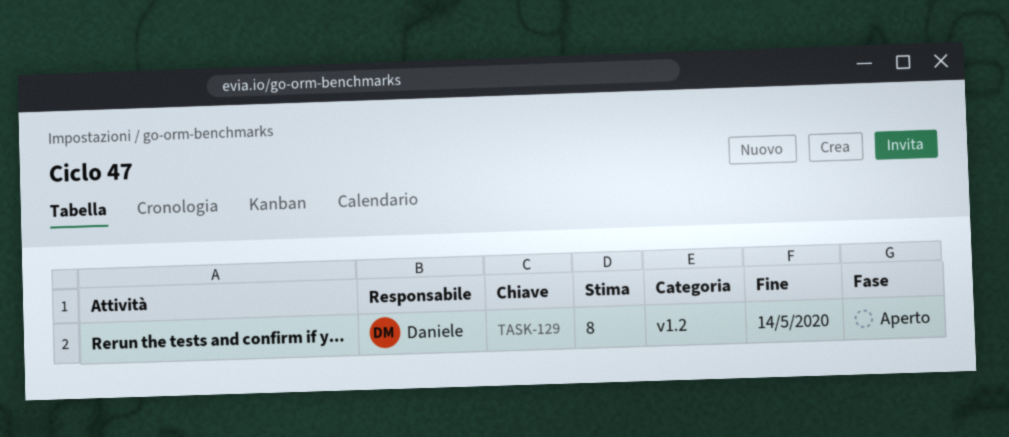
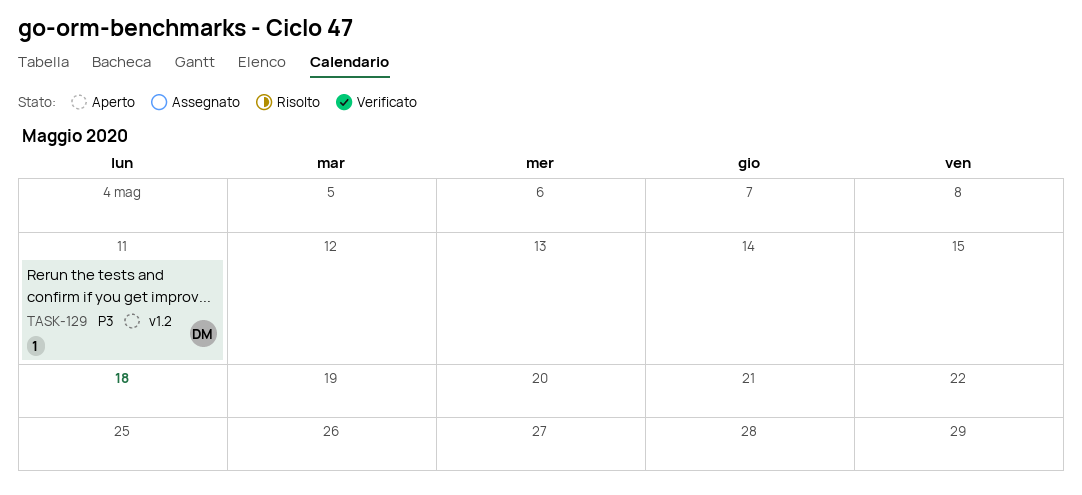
TASK-129, estimate: 8 -> 1
TASK-129, due: May 14 -> May 11

